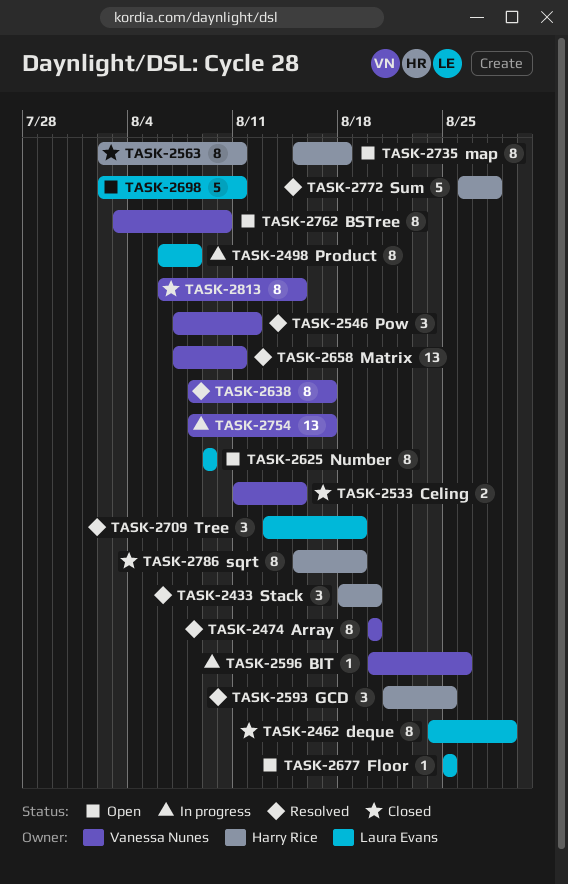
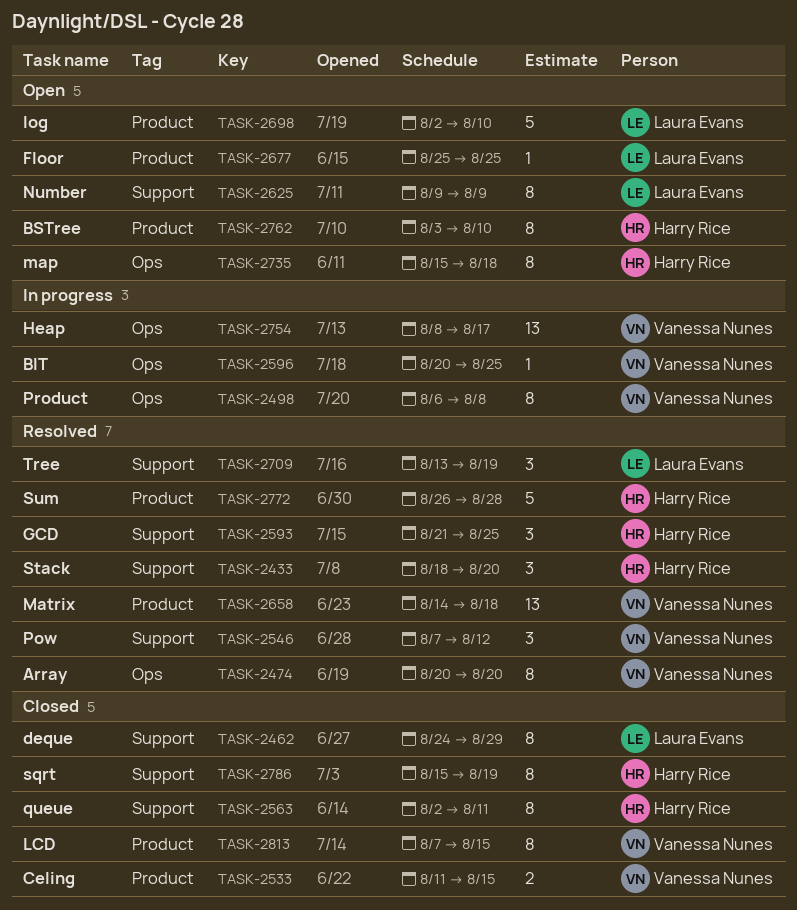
TASK-2498, owner: Laura Evans -> Vanessa Nunes
TASK-2596, due: Aug 26 -> Aug 25
TASK-2638: present -> none
TASK-2658, start: Aug 7 -> Aug 14
TASK-2658, due: Aug 11 -> Aug 18
TASK-2698, due: Aug 11 -> Aug 10
TASK-2762, owner: Vanessa Nunes -> Harry Rice
TASK-2813, start: Aug 6 -> Aug 7

